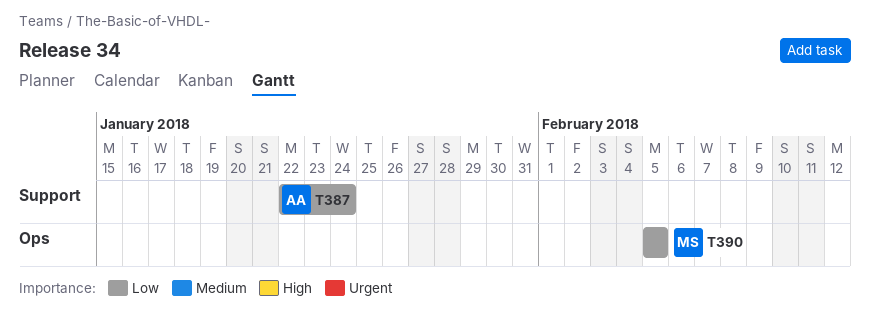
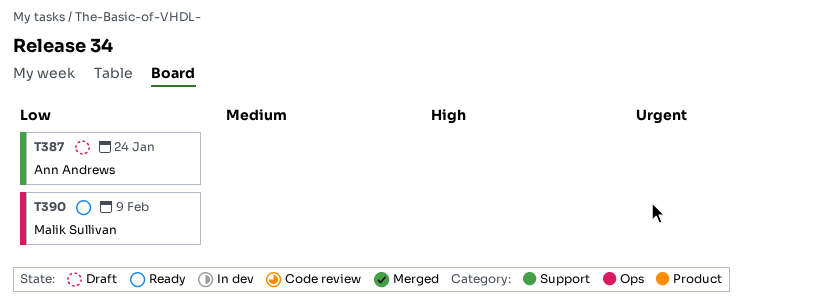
T390, due: Feb 5 -> Feb 9

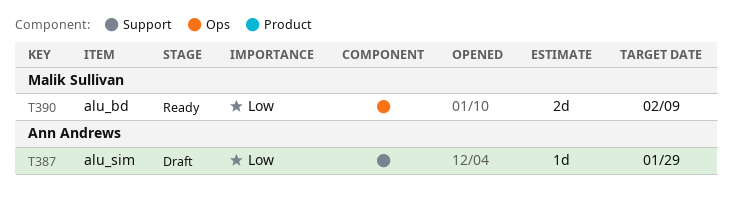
T387, due: Jan 24 -> Jan 29

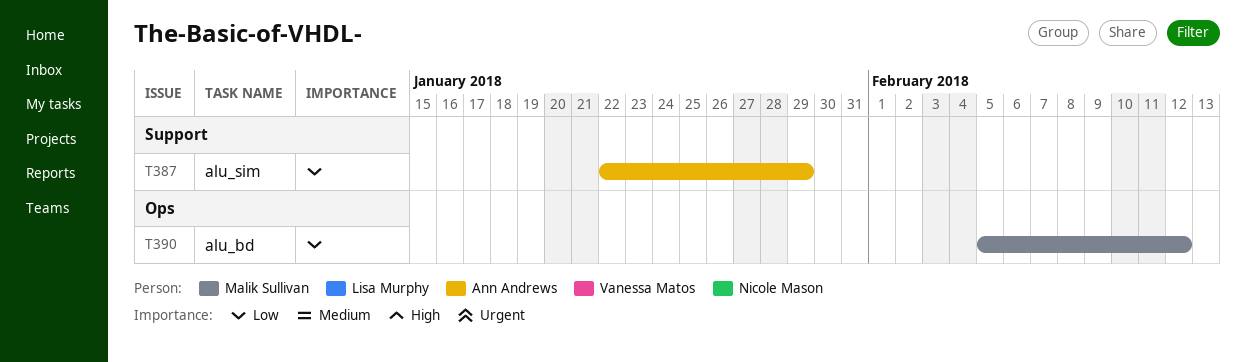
T390, due: Feb 9 -> Feb 12

